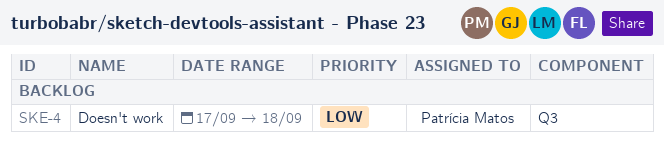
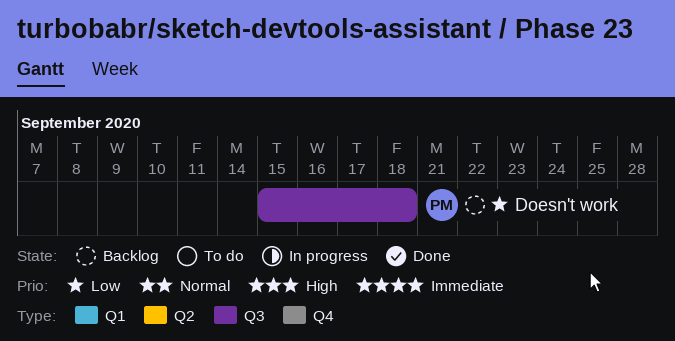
Doesn't work, start: Sep 17 -> Sep 15

